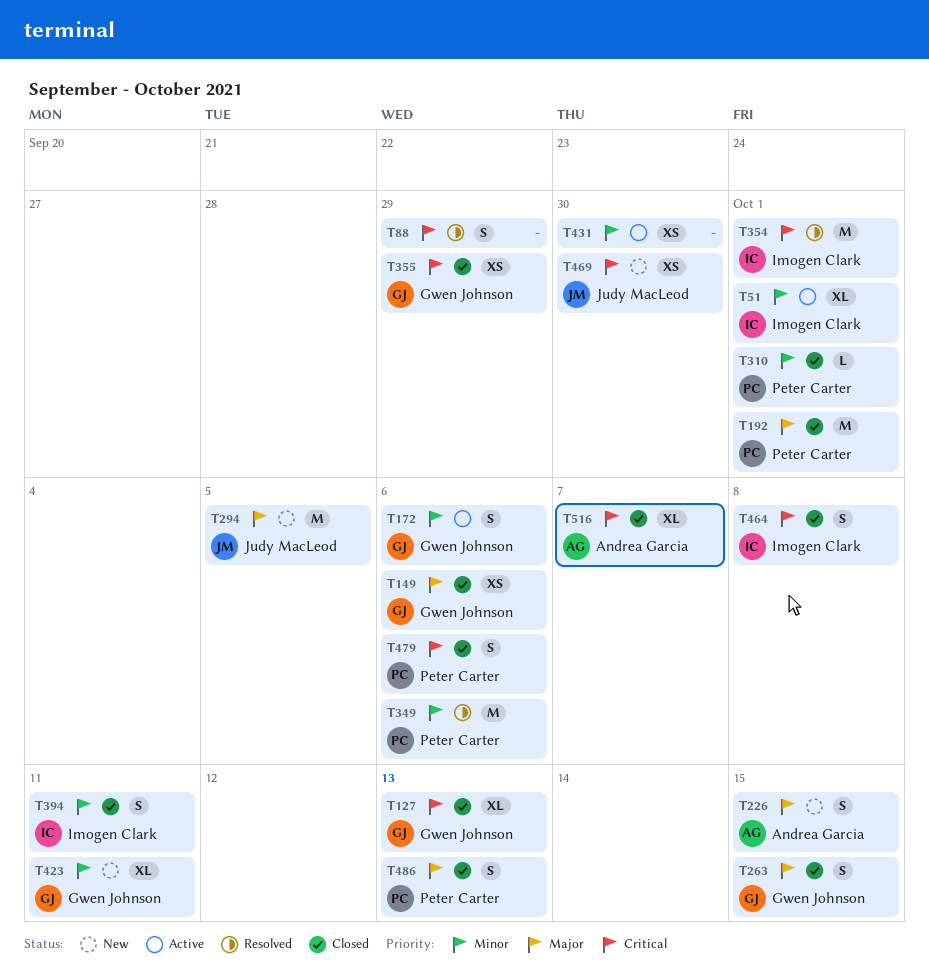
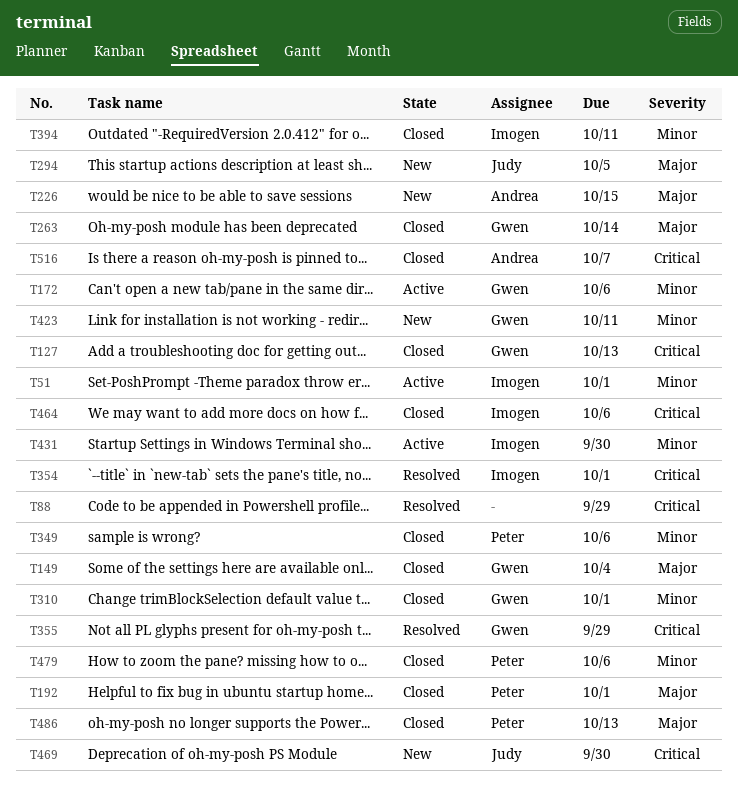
T149, due: Oct 6 -> Oct 4
T263, due: Oct 15 -> Oct 14
T310, owner: Peter Carter -> Gwen Johnson
T349, status: Resolved -> Closed
T355, status: Closed -> Resolved
T431, owner: none -> Imogen Clark
T464, due: Oct 8 -> Oct 6
T479, priority: Critical -> Minor

